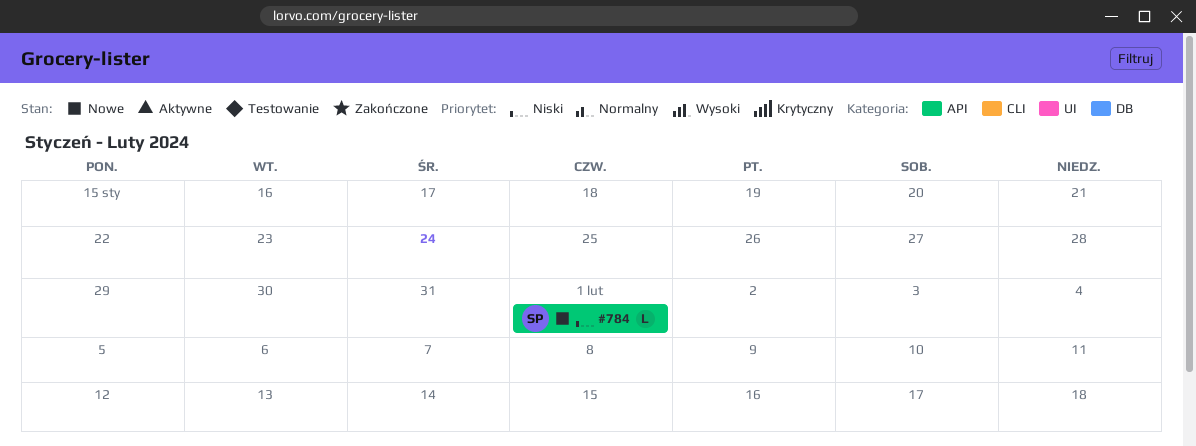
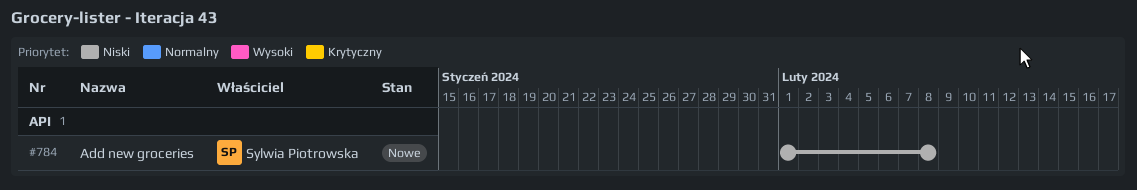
#784, due: Feb 1 -> Feb 8

